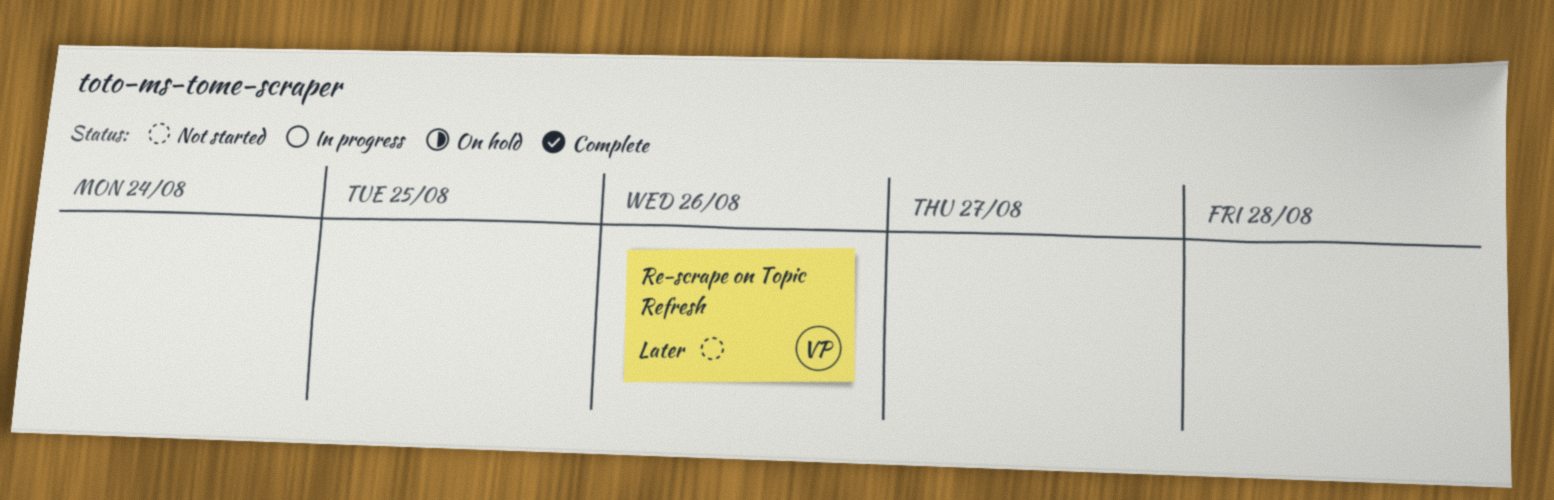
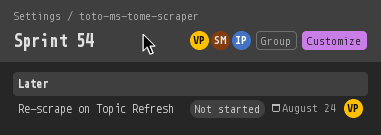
Re-scrape on Topic Refresh, due: Aug 26 -> Aug 24

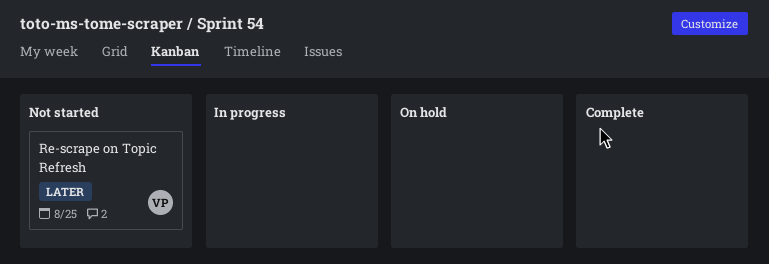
Re-scrape on Topic Refresh, due: Aug 24 -> Aug 25

